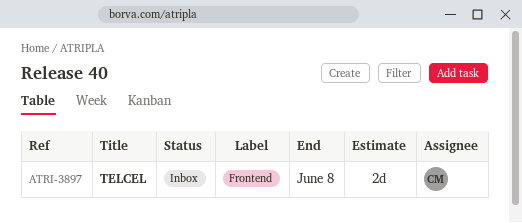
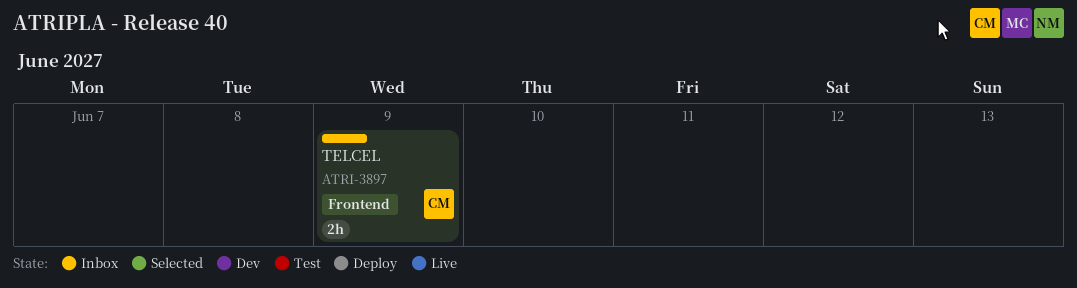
ATRI-3897, estimate: 2d -> 2h
ATRI-3897, due: Jun 8 -> Jun 9

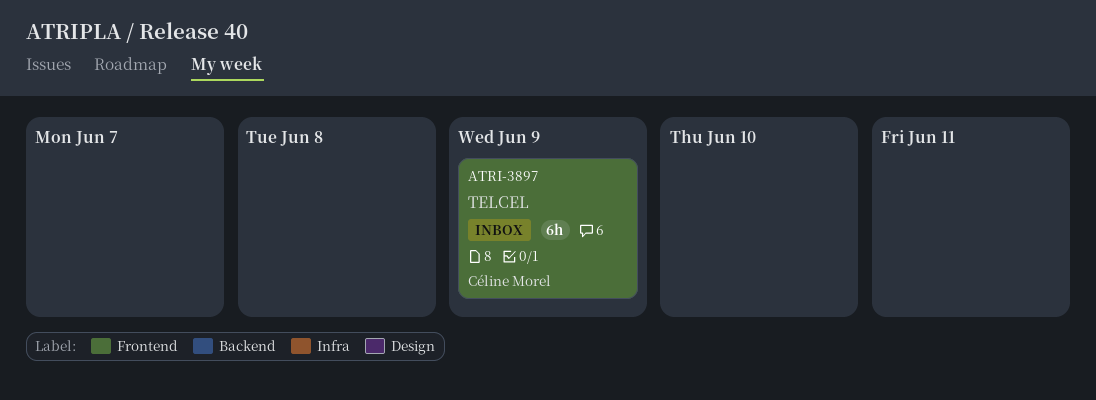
ATRI-3897, estimate: 2h -> 6h

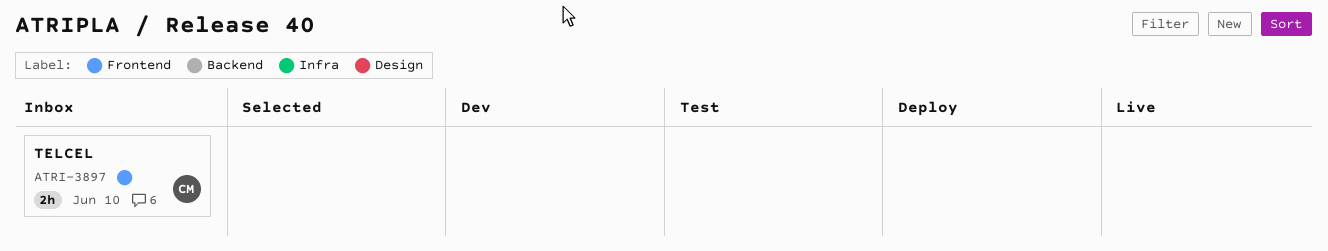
ATRI-3897, estimate: 6h -> 2h
ATRI-3897, due: Jun 9 -> Jun 10

